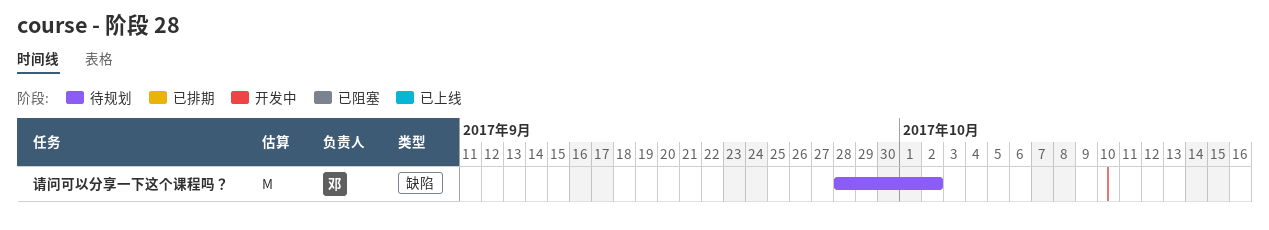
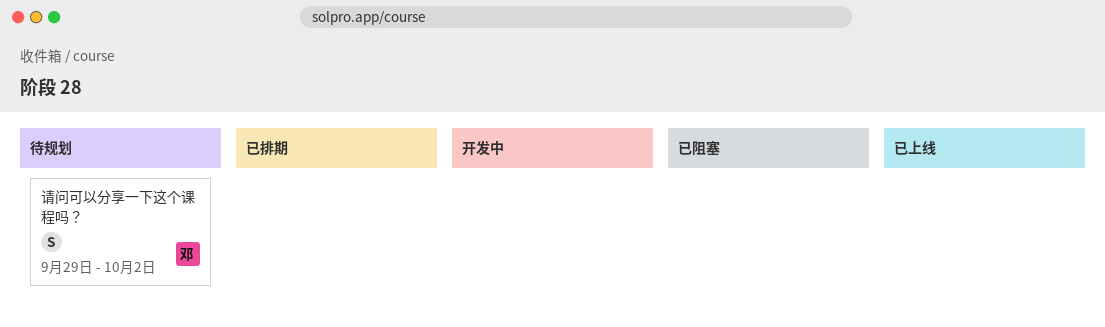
请问可以分享一下这个课程吗？, estimate: M -> S
请问可以分享一下这个课程吗？, start: Sep 28 -> Sep 29

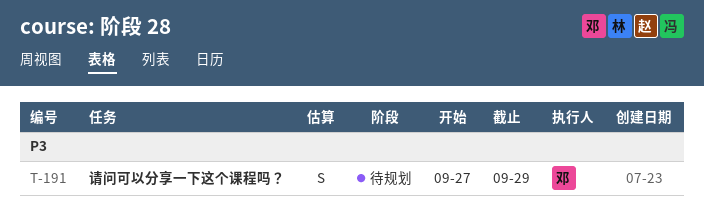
请问可以分享一下这个课程吗？, start: Sep 29 -> Sep 27
请问可以分享一下这个课程吗？, due: Oct 2 -> Sep 29

